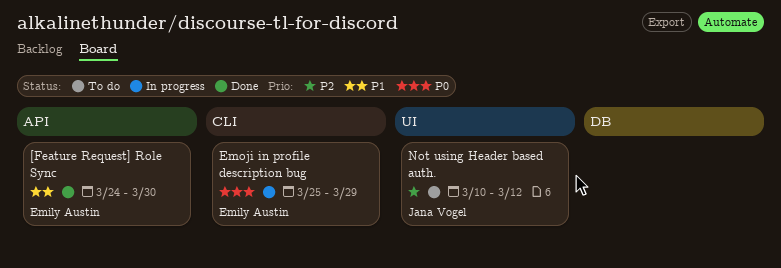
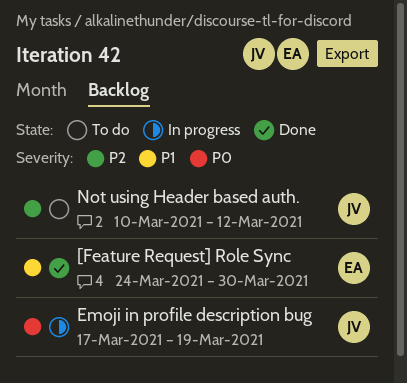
Emoji in profile description bug, owner: Emily Austin -> Jana Vogel
Emoji in profile description bug, start: Mar 25 -> Mar 17
Emoji in profile description bug, due: Mar 29 -> Mar 19

